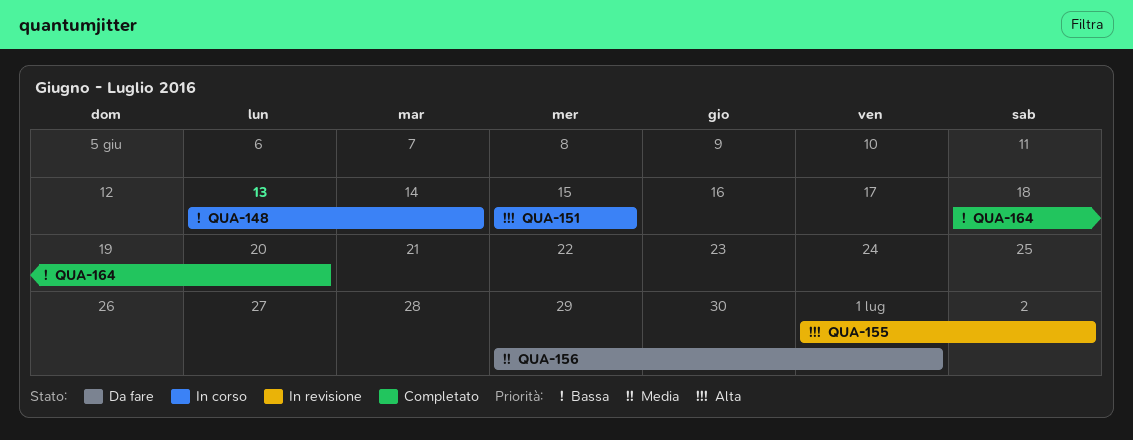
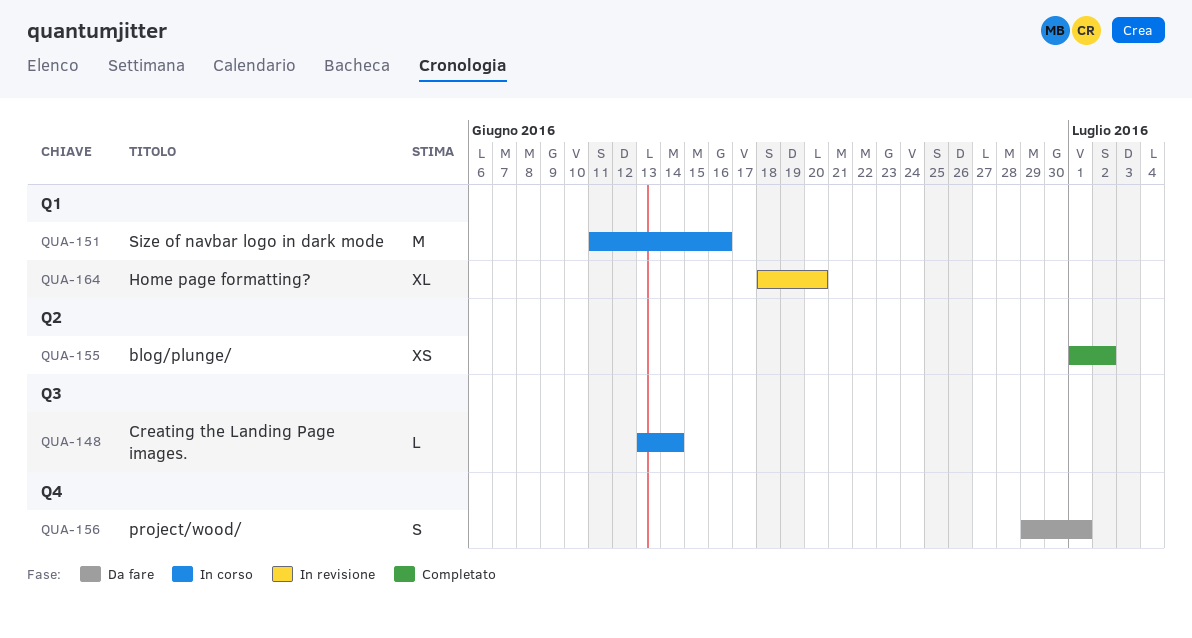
QUA-151, start: Jun 15 -> Jun 11
QUA-151, due: Jun 15 -> Jun 16
QUA-155, status: In revisione -> Completato
QUA-164, status: Completato -> In revisione

